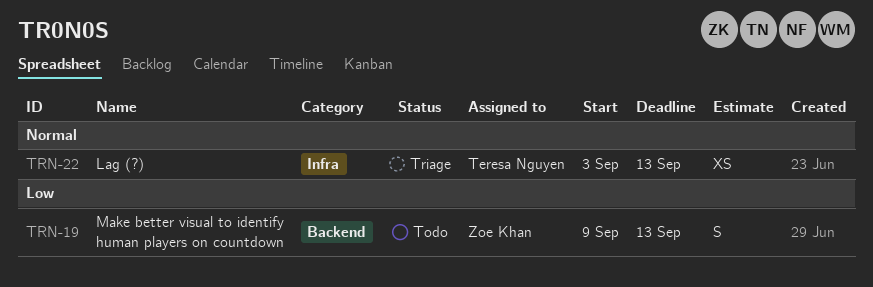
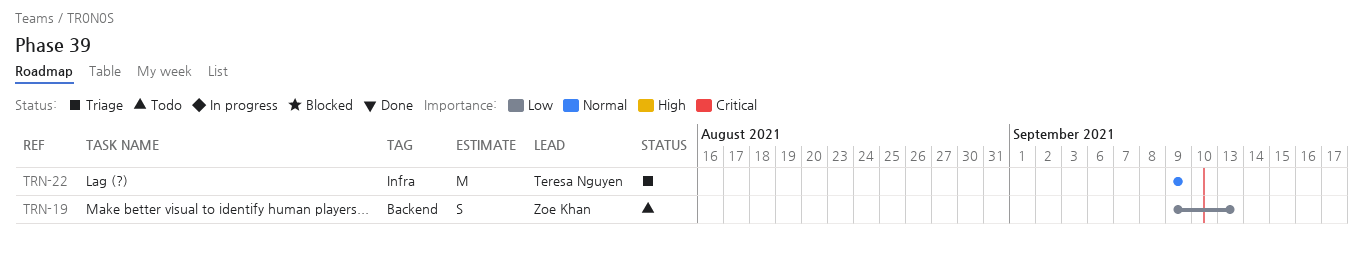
TRN-22, estimate: XS -> M
TRN-22, start: Sep 3 -> Sep 9
TRN-22, due: Sep 13 -> Sep 9

